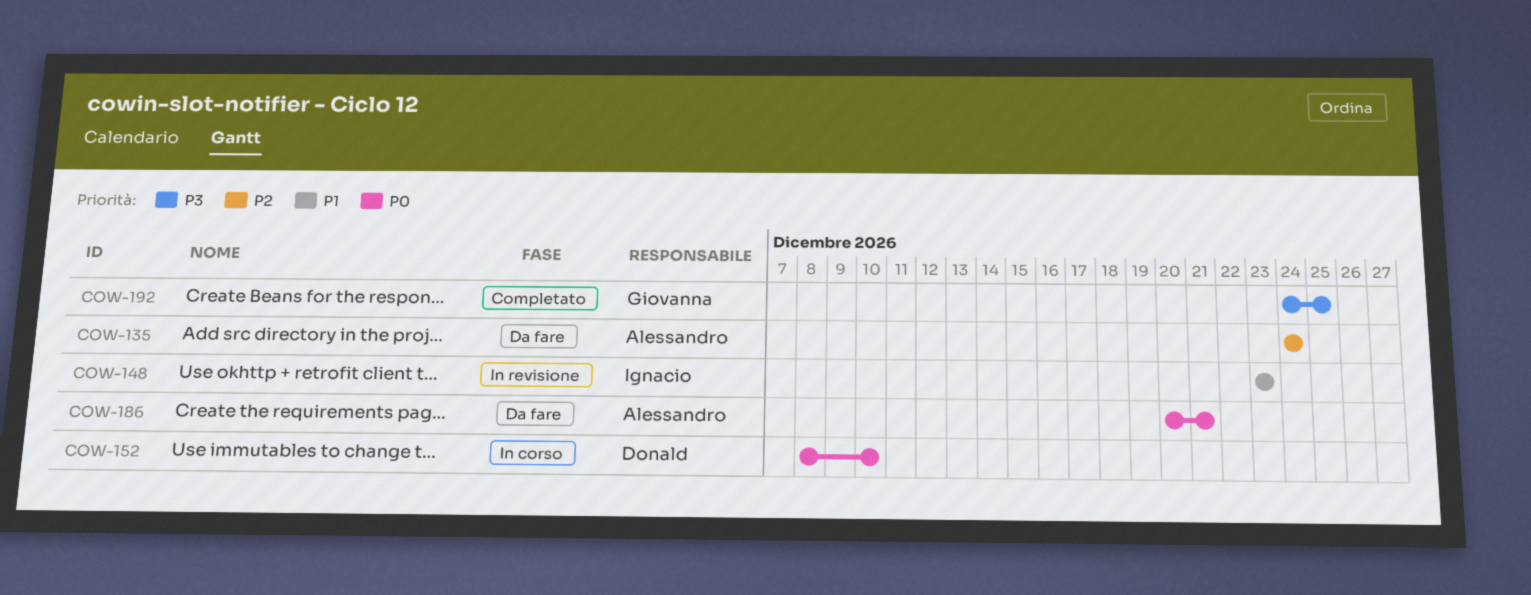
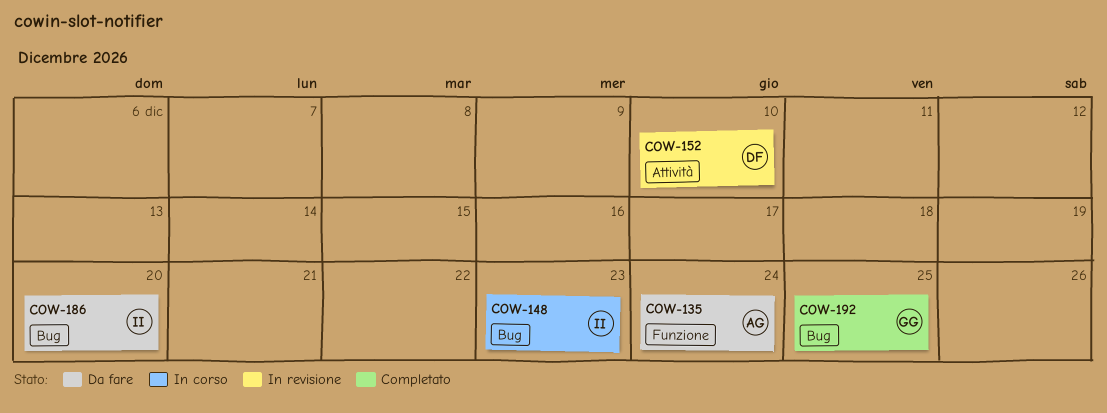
COW-148, status: In revisione -> In corso
COW-152, status: In corso -> In revisione
COW-186, owner: Alessandro -> Ignacio
COW-186, due: Dec 21 -> Dec 20

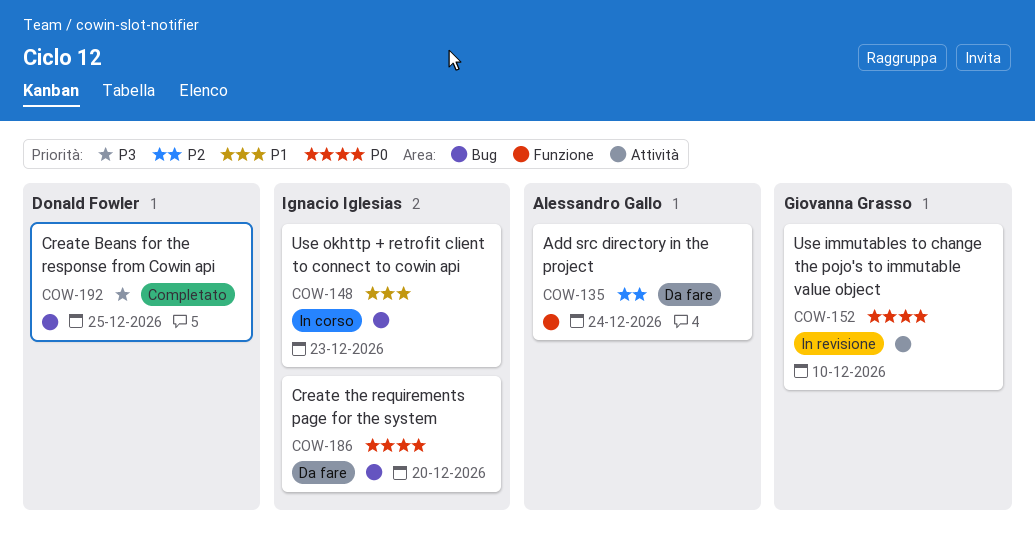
COW-152, owner: Donald Fowler -> Giovanna Grasso
COW-192, owner: Giovanna Grasso -> Donald Fowler

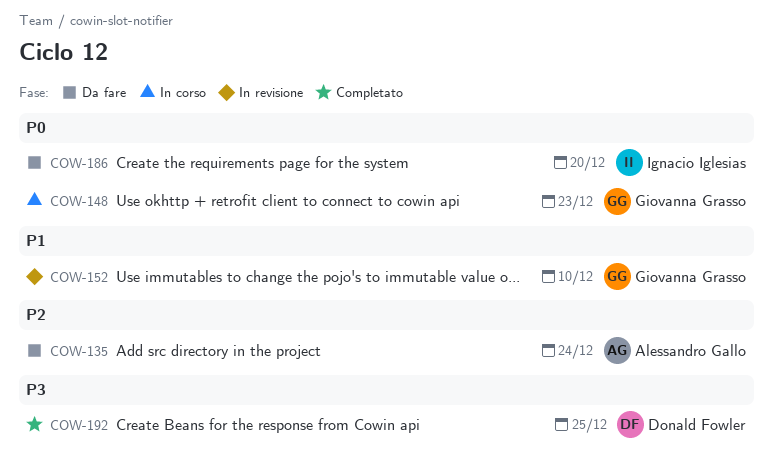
COW-148, owner: Ignacio Iglesias -> Giovanna Grasso
COW-148, priority: P1 -> P0
COW-152, priority: P0 -> P1

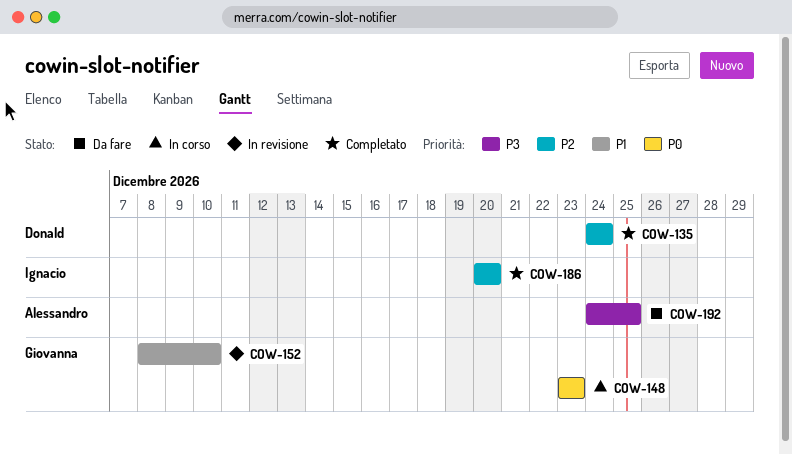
COW-135, status: Da fare -> Completato
COW-135, owner: Alessandro Gallo -> Donald Fowler
COW-186, status: Da fare -> Completato
COW-186, priority: P0 -> P2
COW-192, status: Completato -> Da fare
COW-192, owner: Donald Fowler -> Alessandro Gallo

